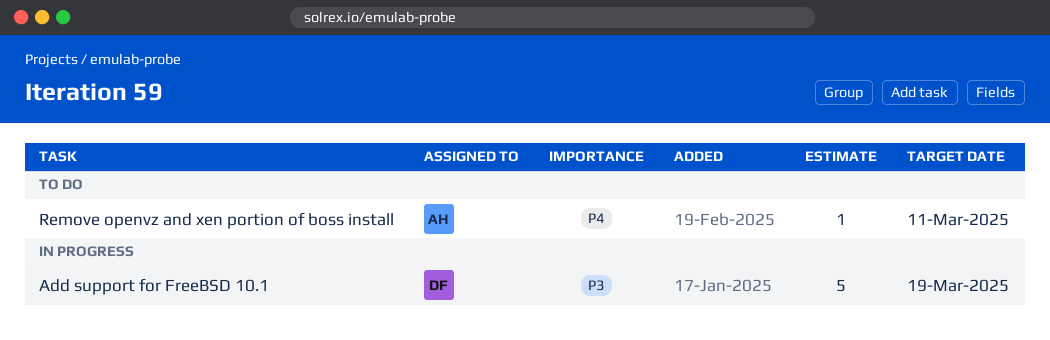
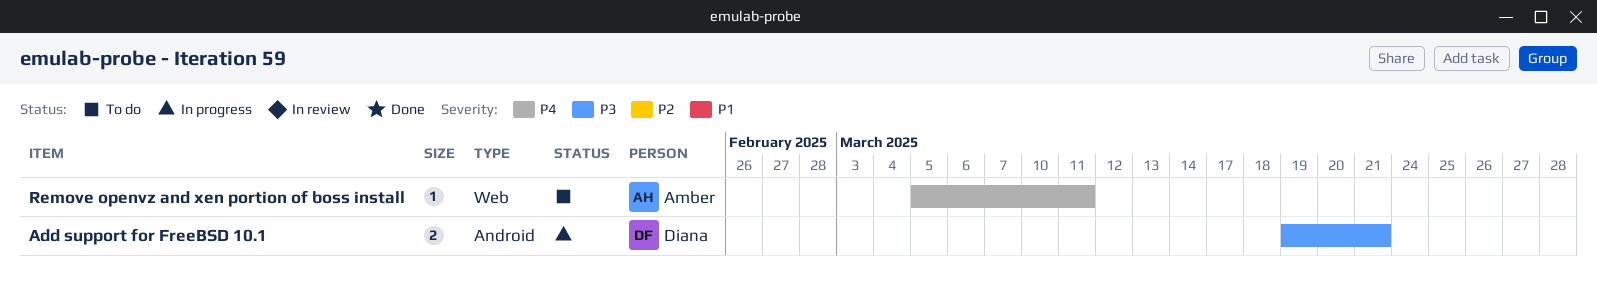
Add support for FreeBSD 10.1, estimate: 5 -> 2
Add support for FreeBSD 10.1, due: Mar 19 -> Mar 21

